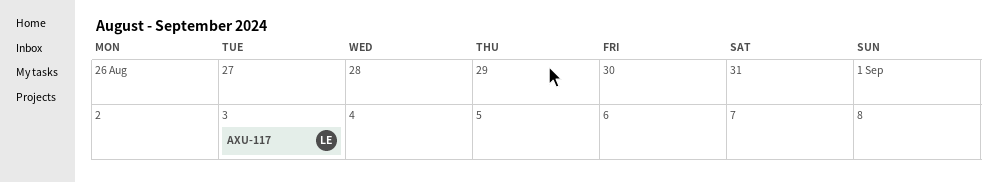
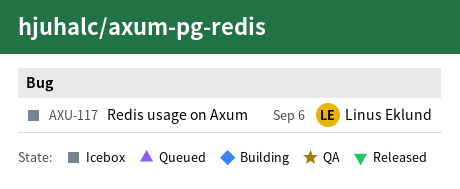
AXU-117, due: Sep 3 -> Sep 6

